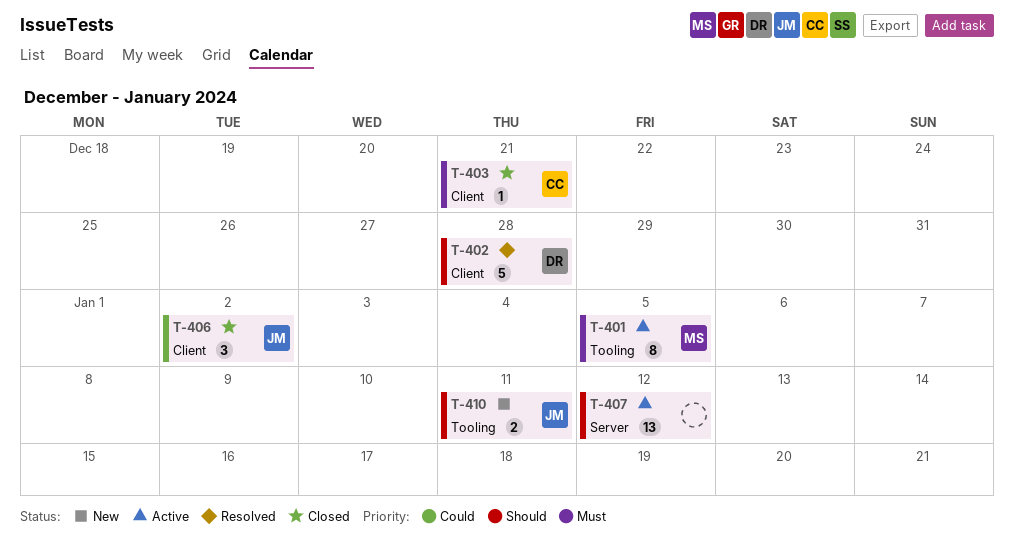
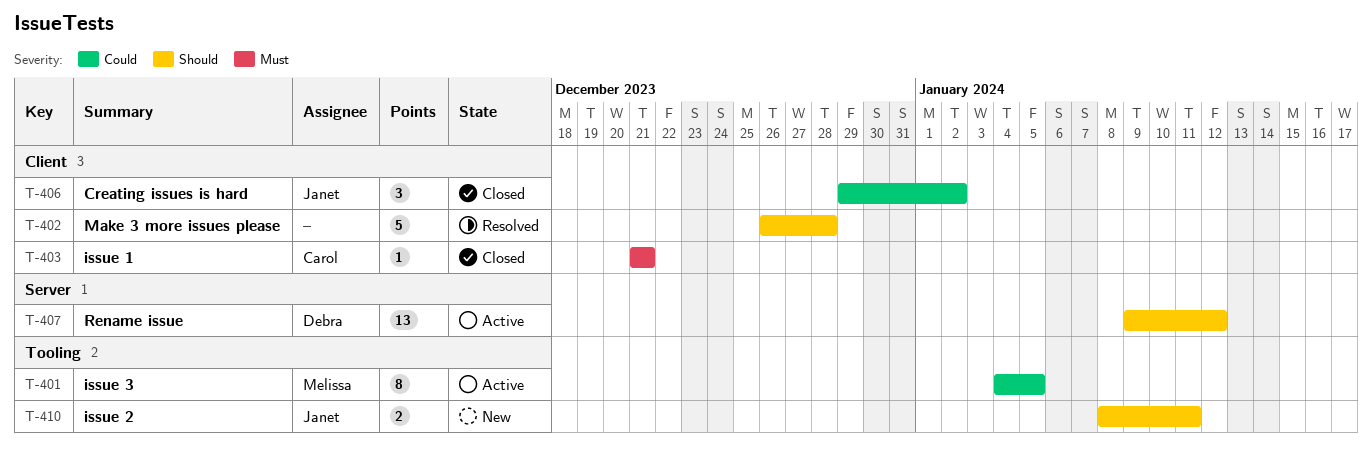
T-401, priority: Must -> Could
T-402, owner: Debra -> none
T-407, owner: none -> Debra

